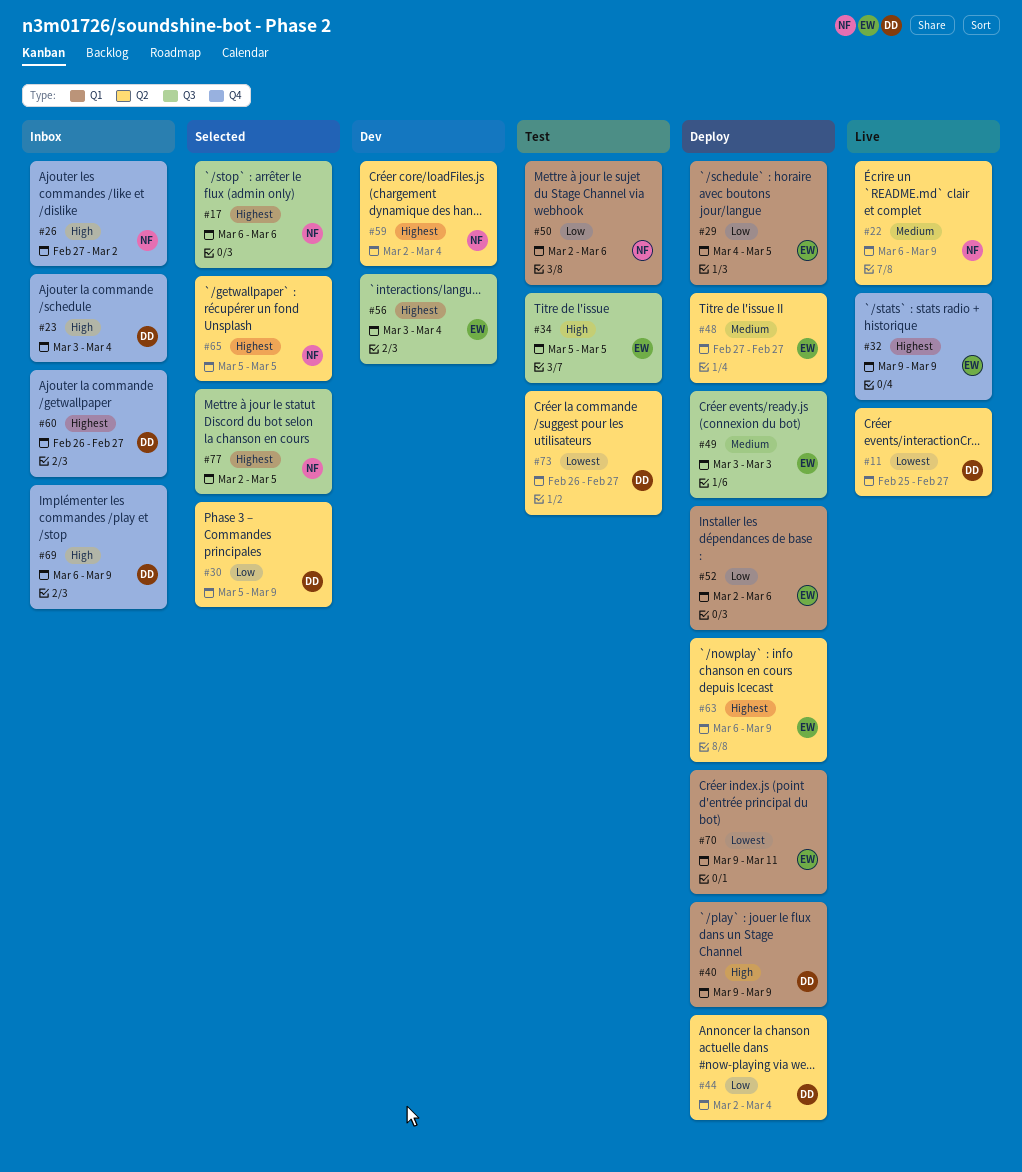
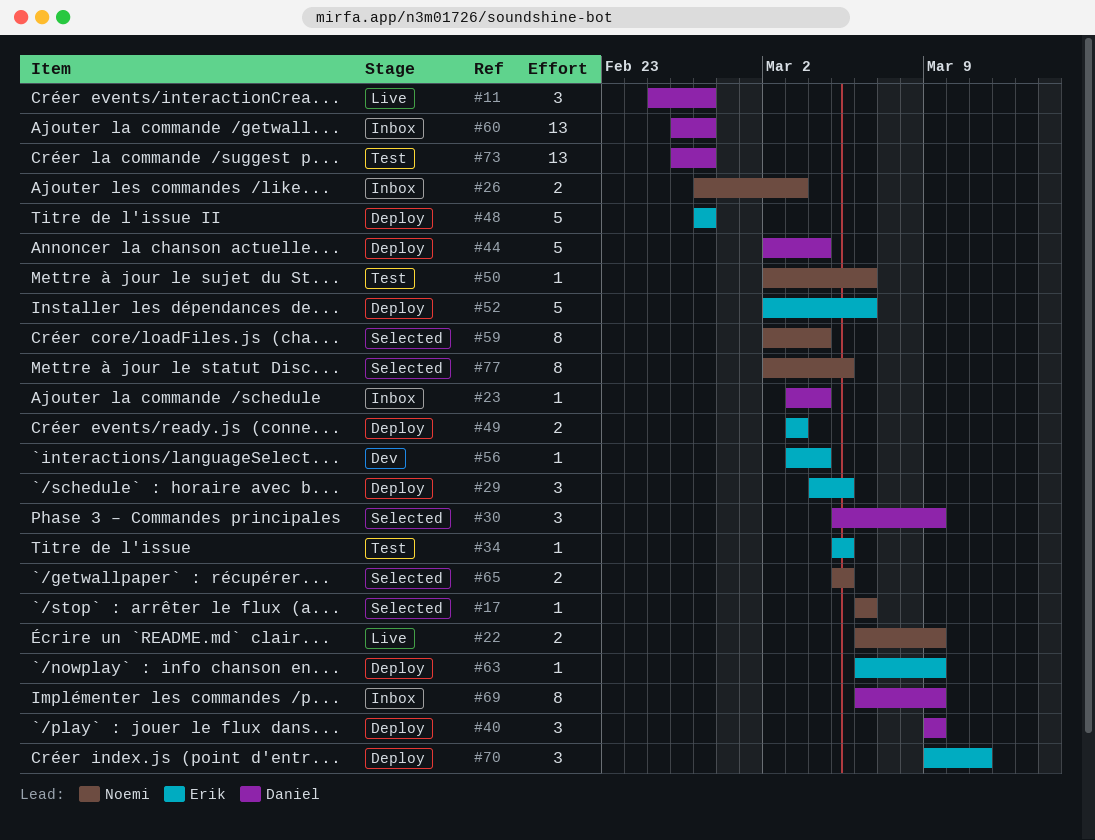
#26, due: Mar 2 -> Mar 3
#32: present -> none
#59, status: Dev -> Selected

